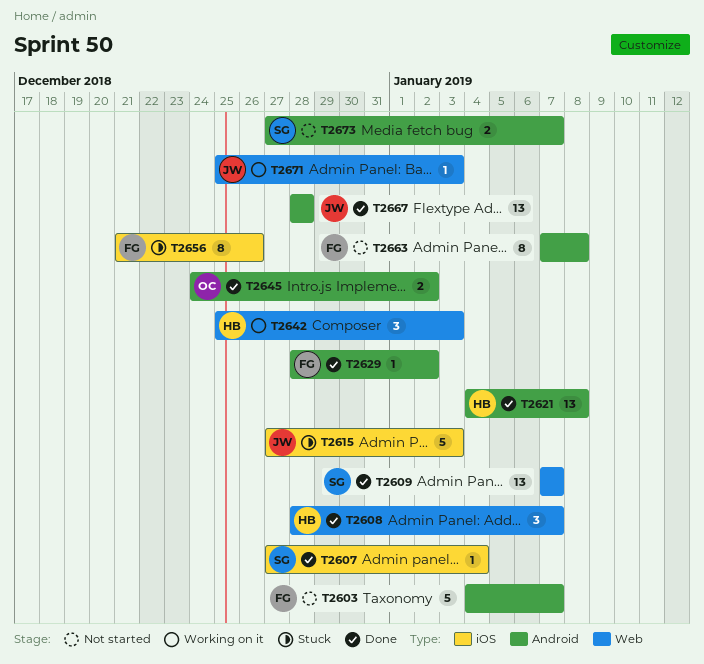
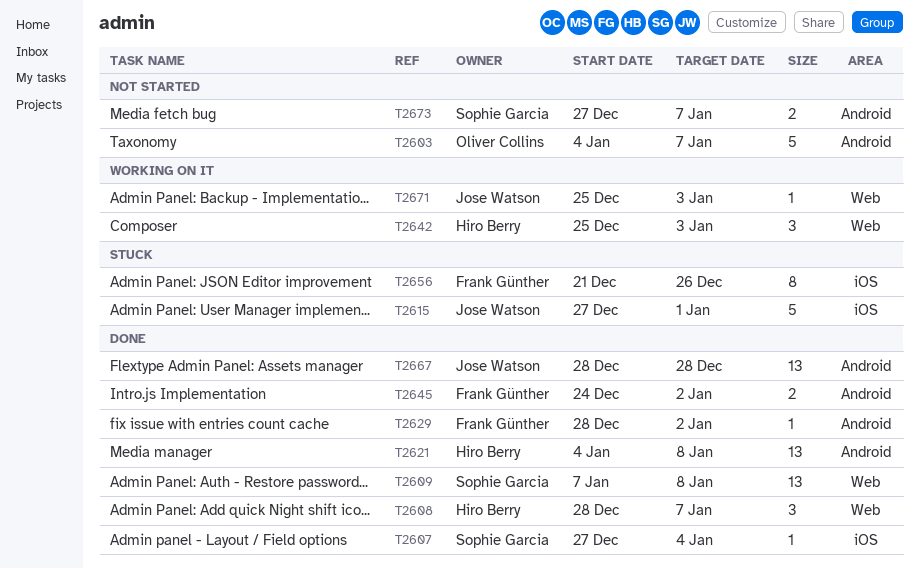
T2603, owner: Frank Günther -> Oliver Collins
T2609, due: Jan 7 -> Jan 8
T2615, due: Jan 3 -> Jan 1
T2645, owner: Oliver Collins -> Frank Günther
T2663: present -> none

